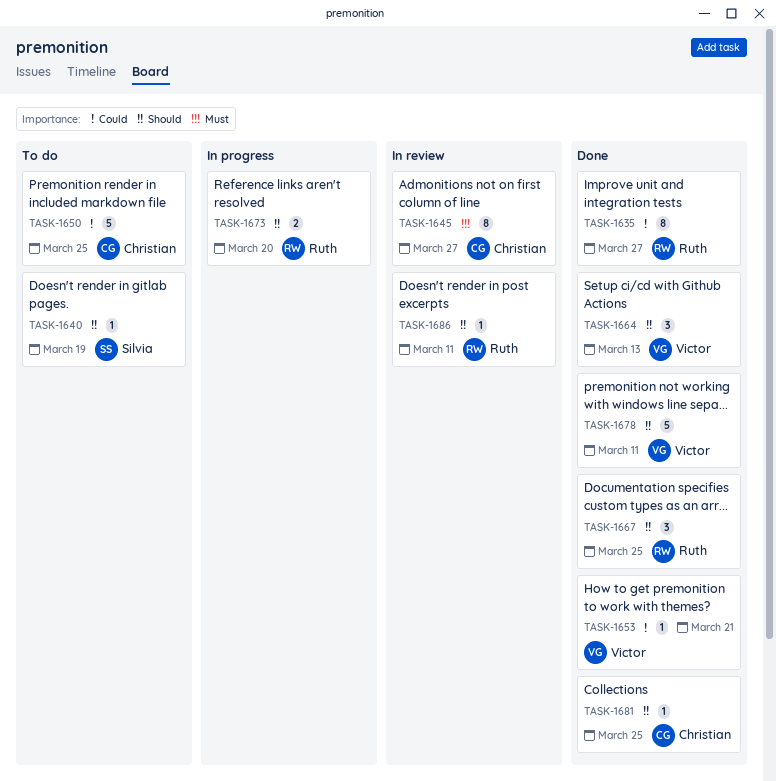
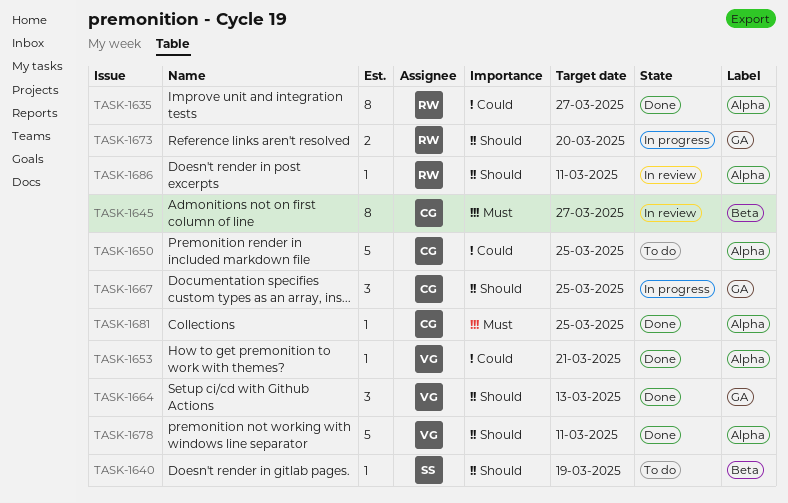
TASK-1667, status: Done -> In progress
TASK-1667, owner: Ruth -> Christian
TASK-1681, priority: Should -> Must

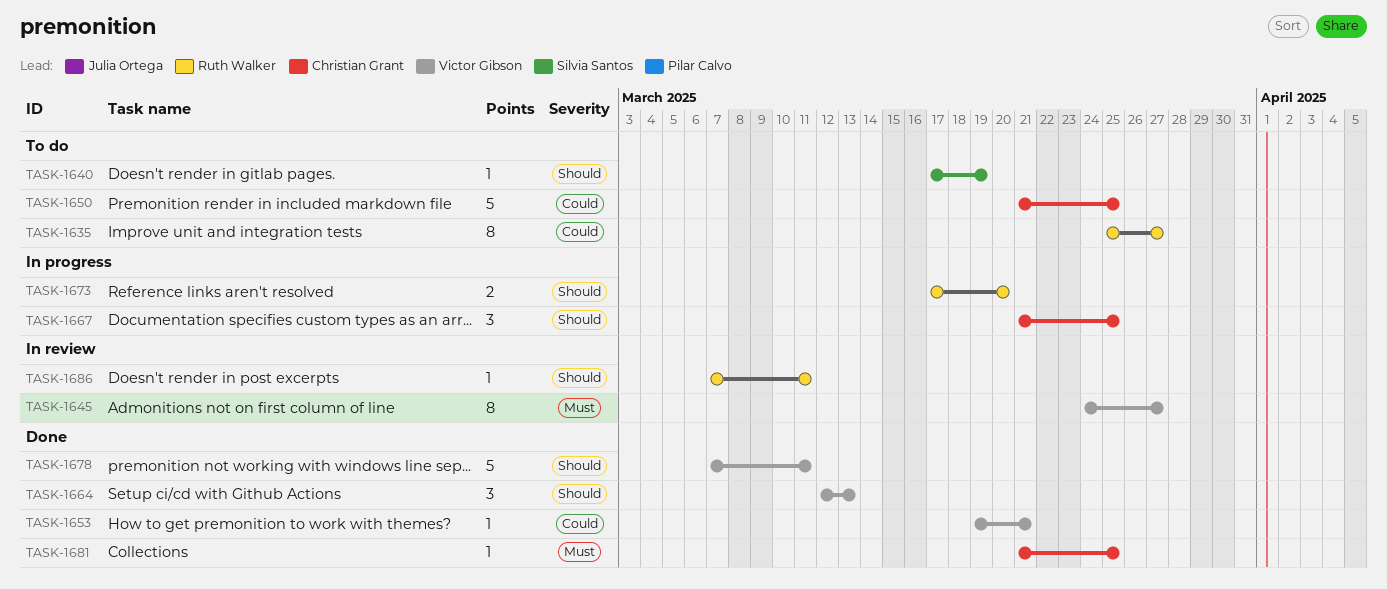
TASK-1635, status: Done -> To do
TASK-1645, owner: Christian Grant -> Victor Gibson

